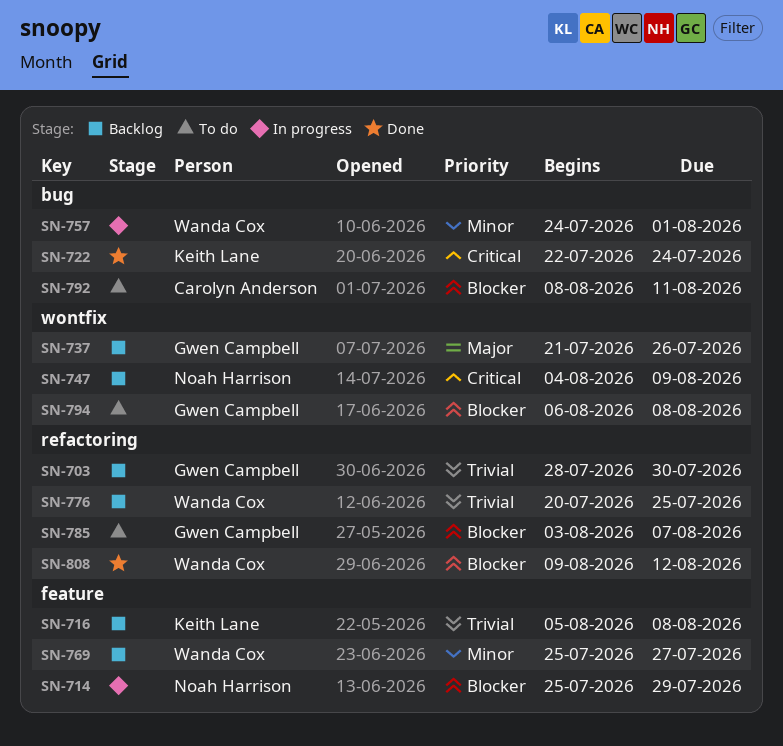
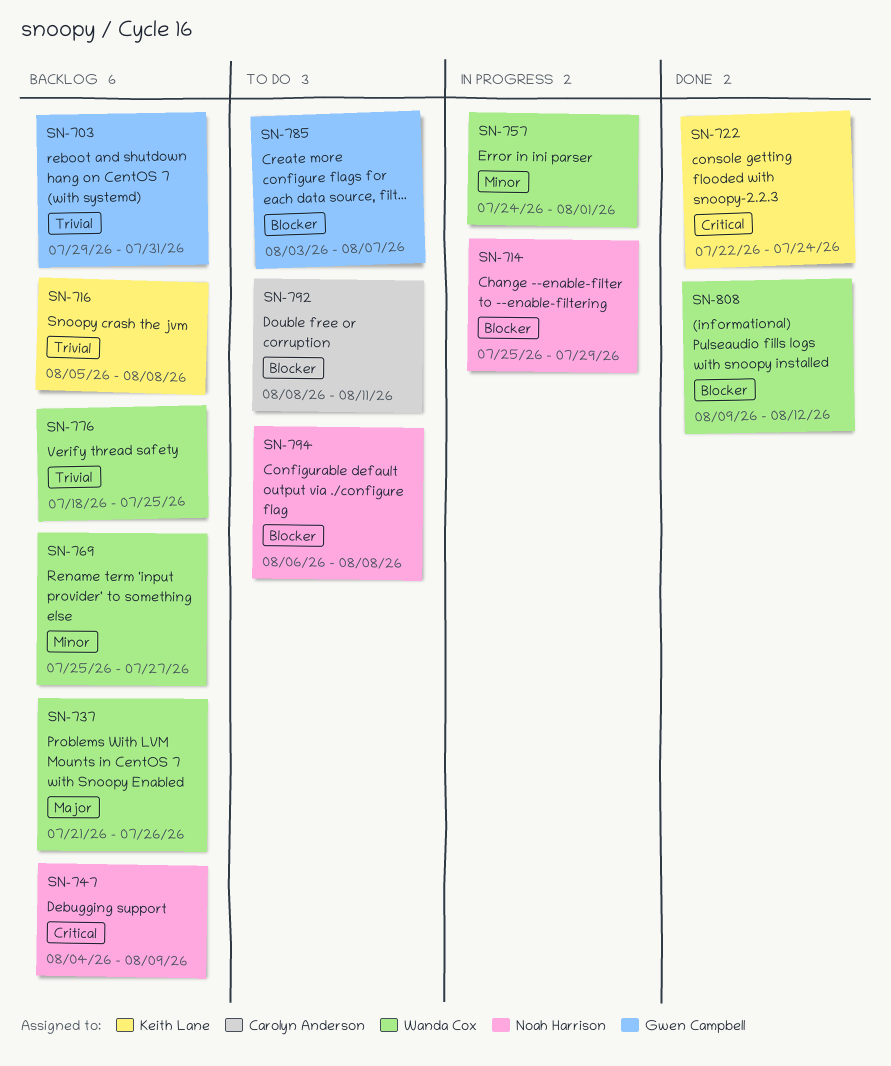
SN-703, start: Jul 28 -> Jul 29
SN-703, due: Jul 30 -> Jul 31
SN-737, owner: Gwen Campbell -> Wanda Cox
SN-776, start: Jul 20 -> Jul 18
SN-794, owner: Gwen Campbell -> Noah Harrison

